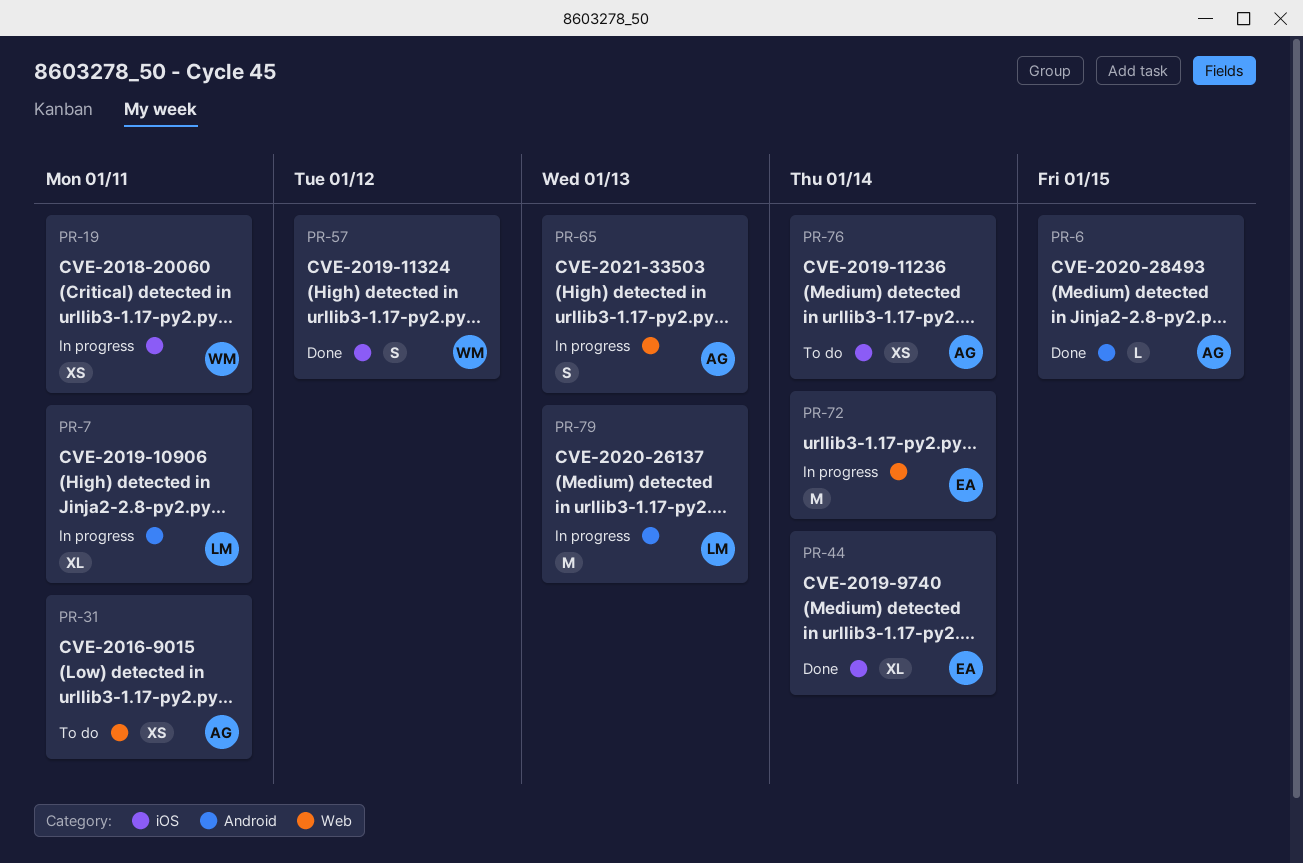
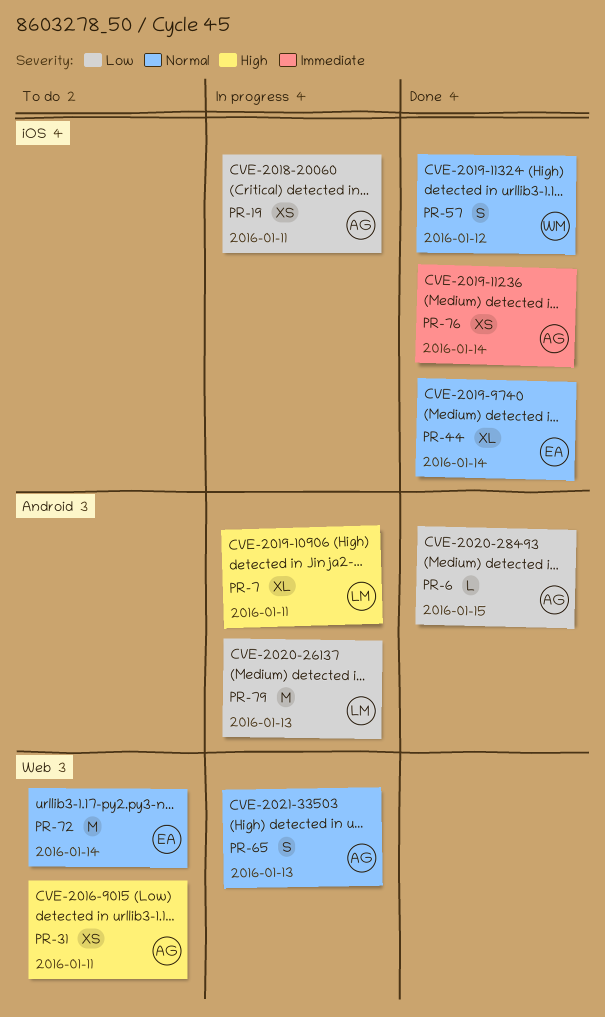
PR-19, owner: WM -> AG
PR-72, status: In progress -> To do
PR-76, status: To do -> Done

